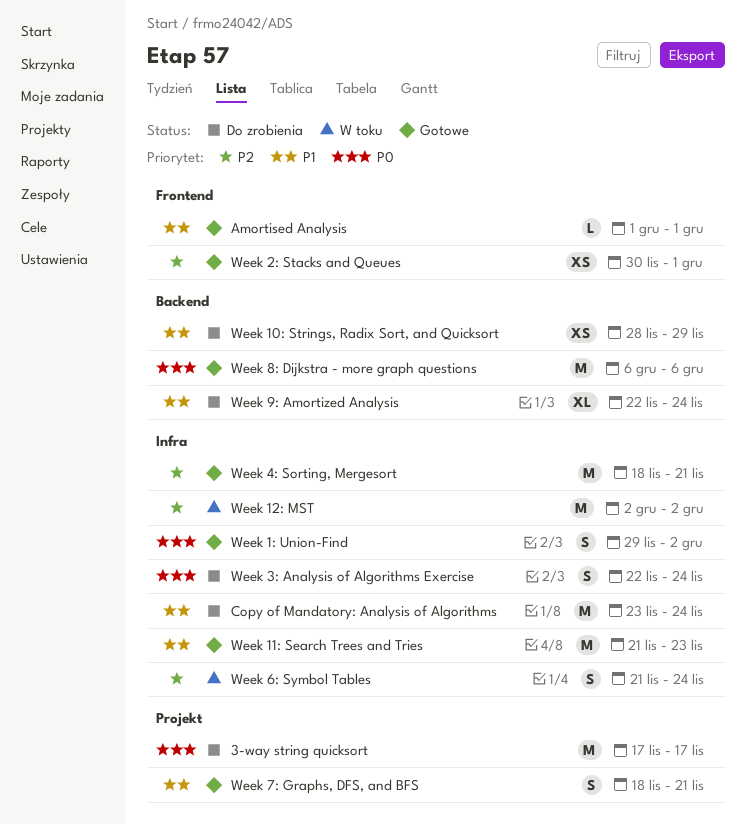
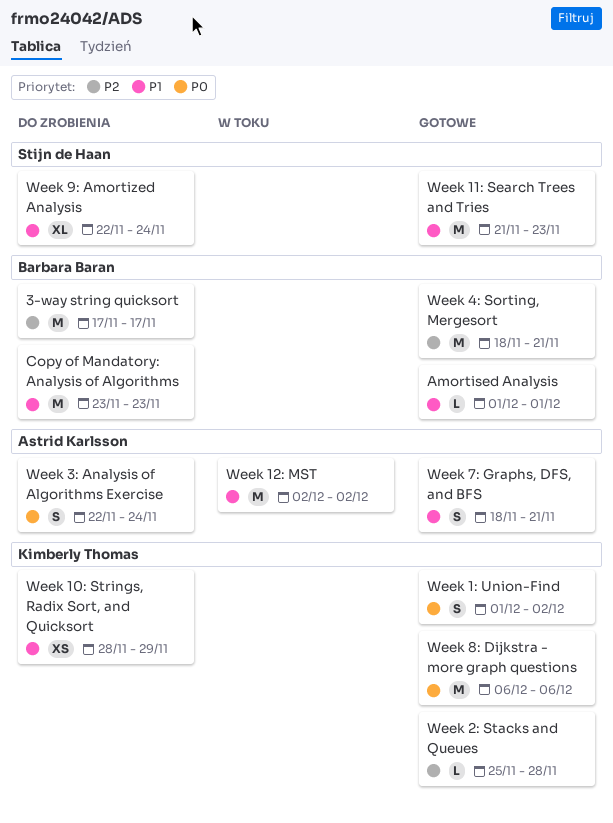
3-way string quicksort, priority: P0 -> P2
Copy of Mandatory: Analysis of Algorithms, due: Nov 24 -> Nov 23
Week 12: MST, priority: P2 -> P1
Week 1: Union-Find, start: Nov 29 -> Dec 1
Week 2: Stacks and Queues, estimate: XS -> L
Week 2: Stacks and Queues, start: Nov 30 -> Nov 25
Week 2: Stacks and Queues, due: Dec 1 -> Nov 28
Week 6: Symbol Tables: present -> none

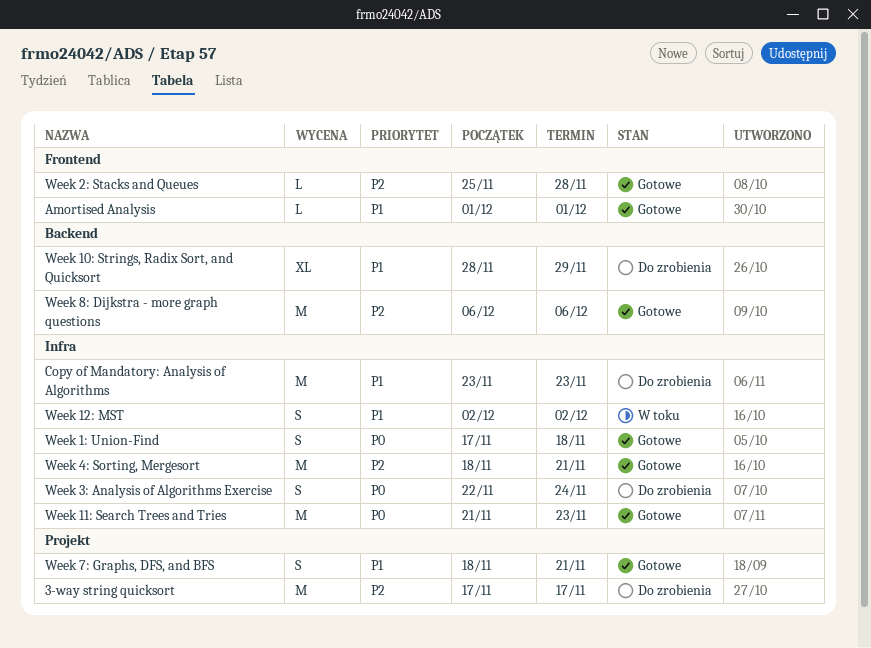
Week 10: Strings, Radix Sort, and Quicksort, estimate: XS -> XL
Week 11: Search Trees and Tries, priority: P1 -> P0
Week 12: MST, estimate: M -> S
Week 1: Union-Find, start: Dec 1 -> Nov 17
Week 1: Union-Find, due: Dec 2 -> Nov 18
Week 8: Dijkstra - more graph questions, priority: P0 -> P2
Week 9: Amortized Analysis: present -> none

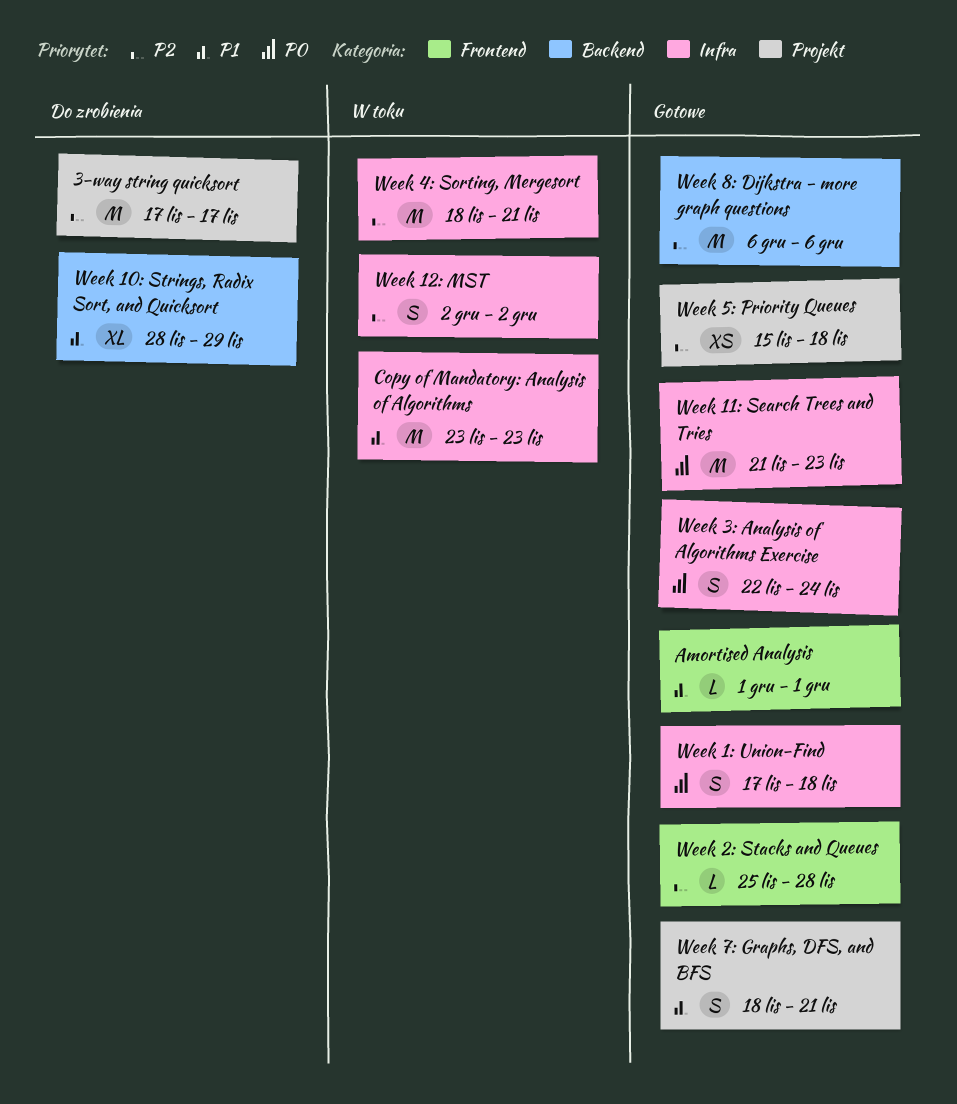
Copy of Mandatory: Analysis of Algorithms, status: Do zrobienia -> W toku
Week 12: MST, priority: P1 -> P2
Week 3: Analysis of Algorithms Exercise, status: Do zrobienia -> Gotowe
Week 4: Sorting, Mergesort, status: Gotowe -> W toku
Week 5: Priority Queues: none -> present

